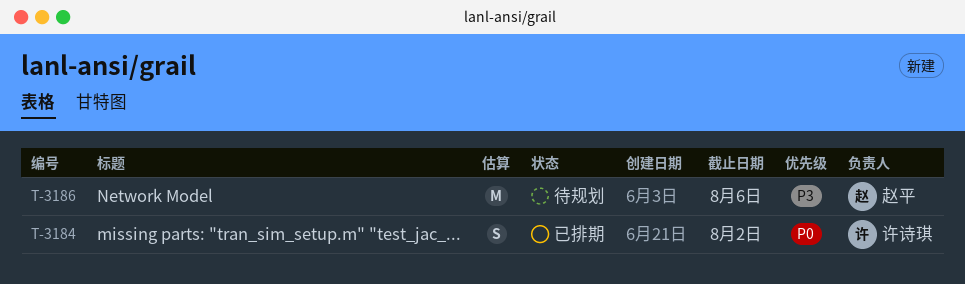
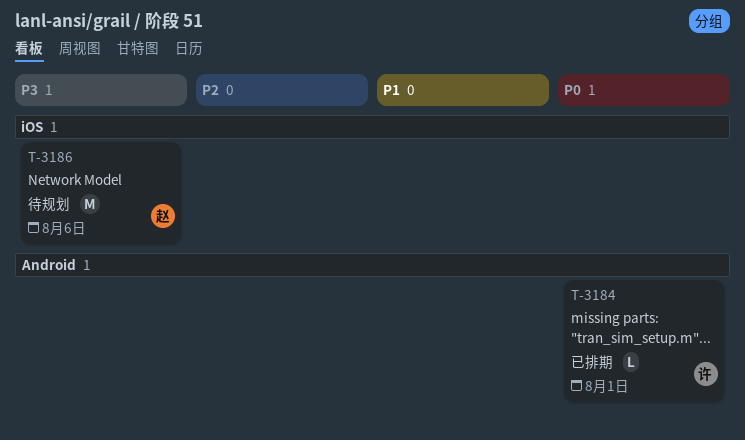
T-3184, estimate: S -> L
T-3184, due: Aug 2 -> Aug 1

